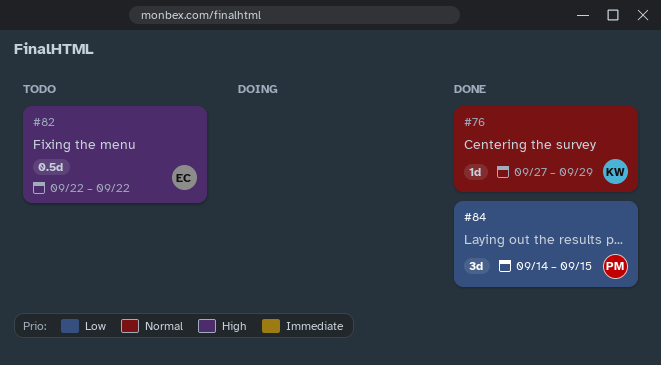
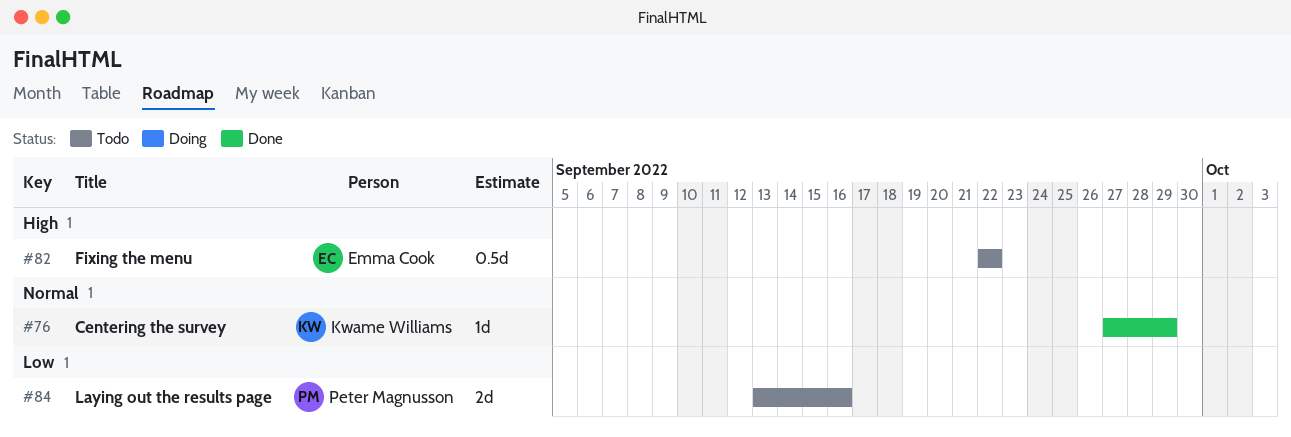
#84, status: Done -> Todo
#84, estimate: 3d -> 2d
#84, start: Sep 14 -> Sep 13
#84, due: Sep 15 -> Sep 16

